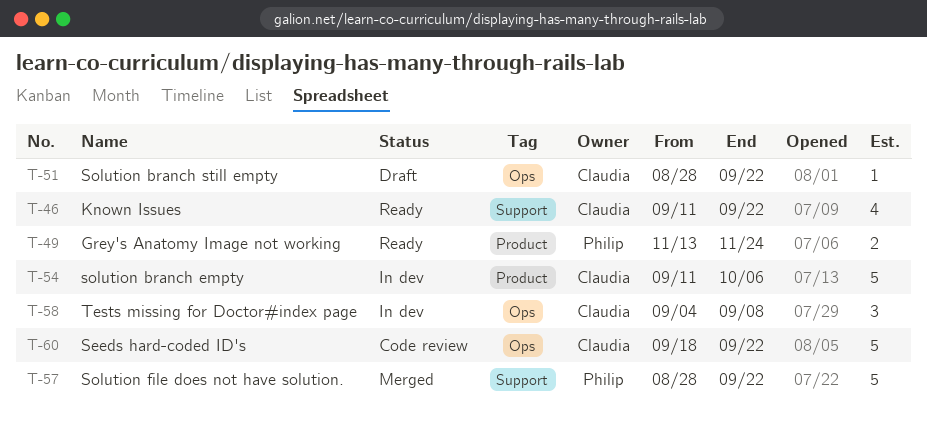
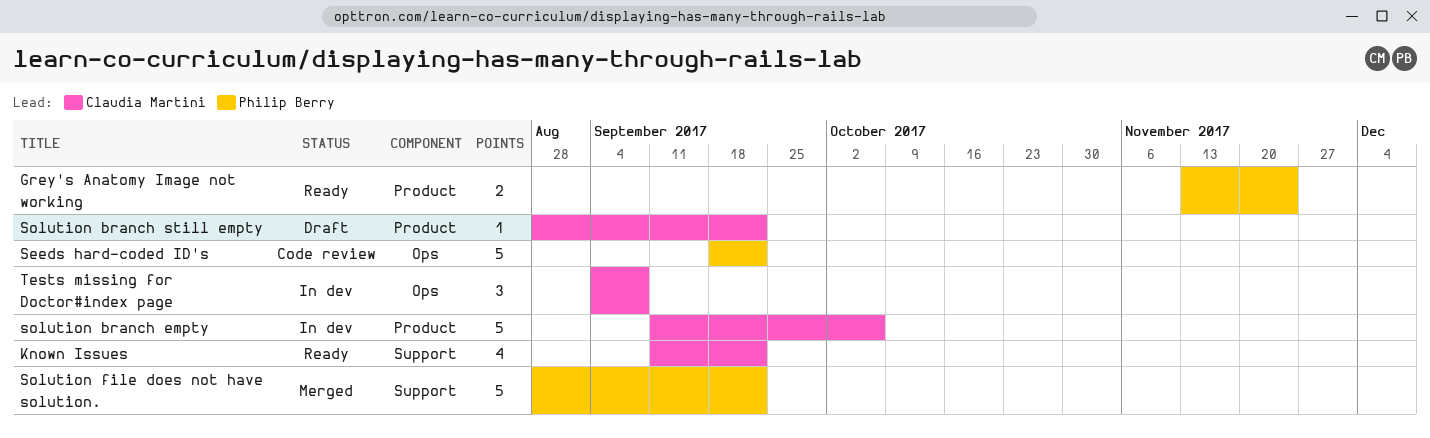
Seeds hard-coded ID's, owner: Claudia Martini -> Philip Berry
Solution branch still empty, label: Ops -> Product

